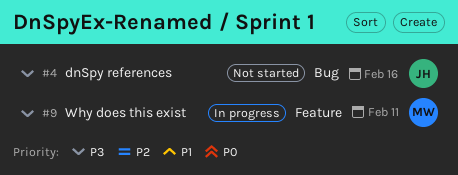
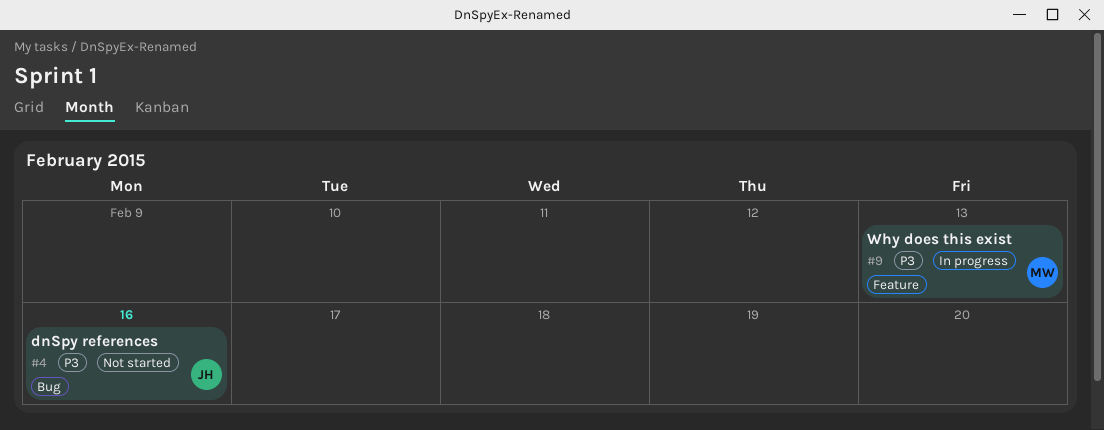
#9, due: Feb 11 -> Feb 13

